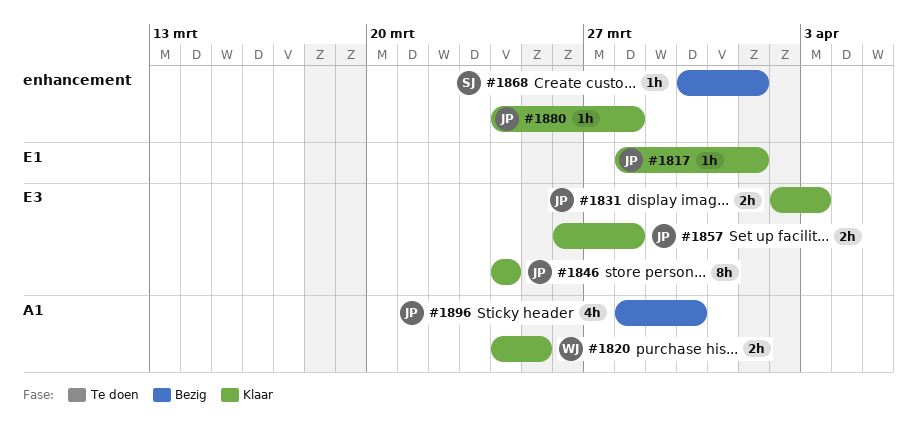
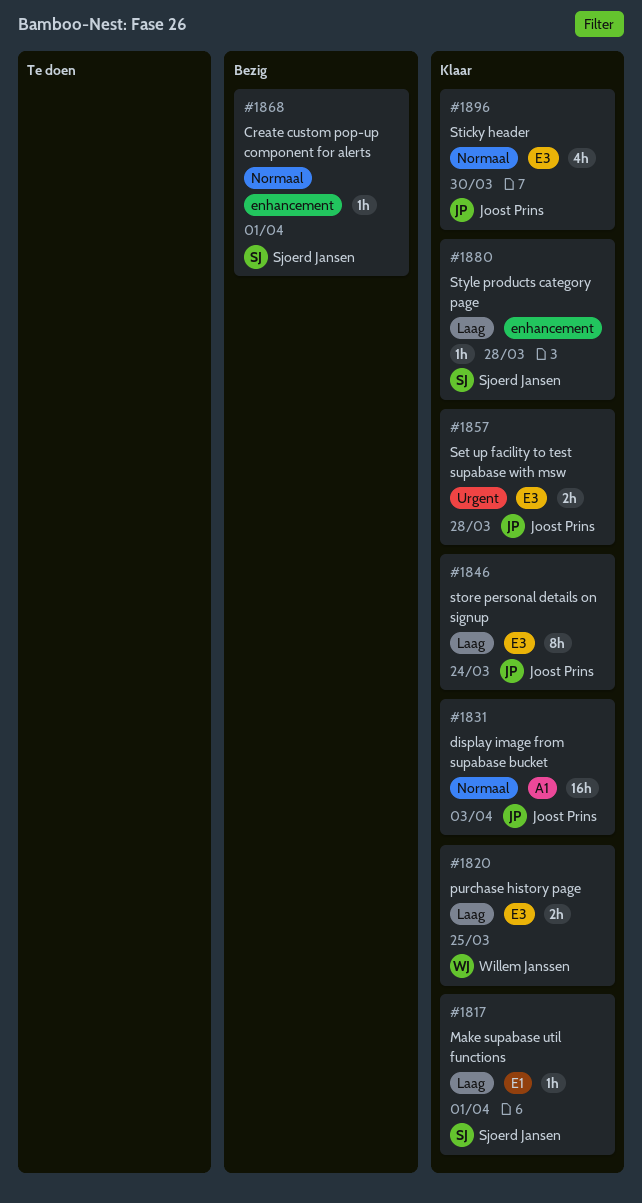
#1817, owner: Joost Prins -> Sjoerd Jansen
#1820, label: A1 -> E3
#1831, label: E3 -> A1
#1831, estimate: 2h -> 16h
#1880, owner: Joost Prins -> Sjoerd Jansen
#1896, status: Bezig -> Klaar
#1896, label: A1 -> E3

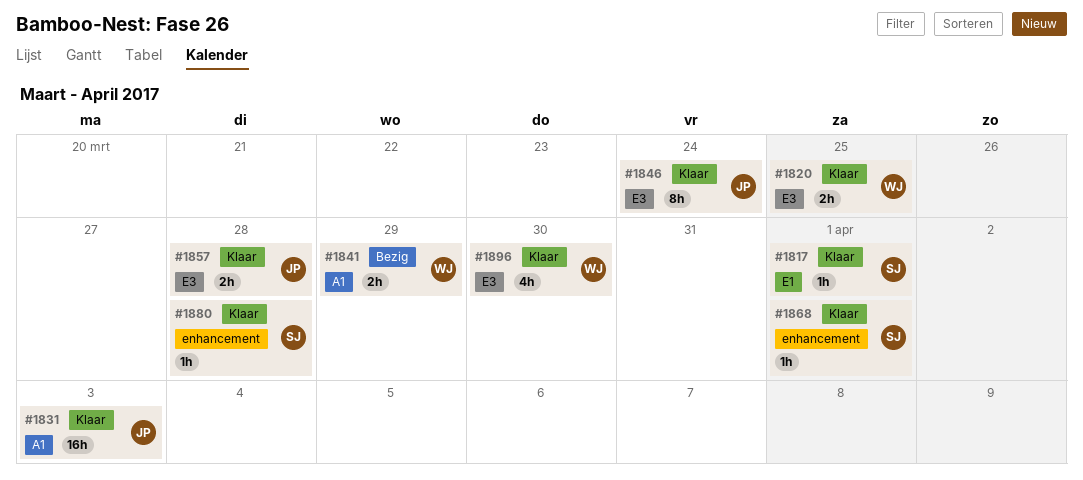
#1841: none -> present
#1868, status: Bezig -> Klaar
#1896, owner: Joost Prins -> Willem Janssen

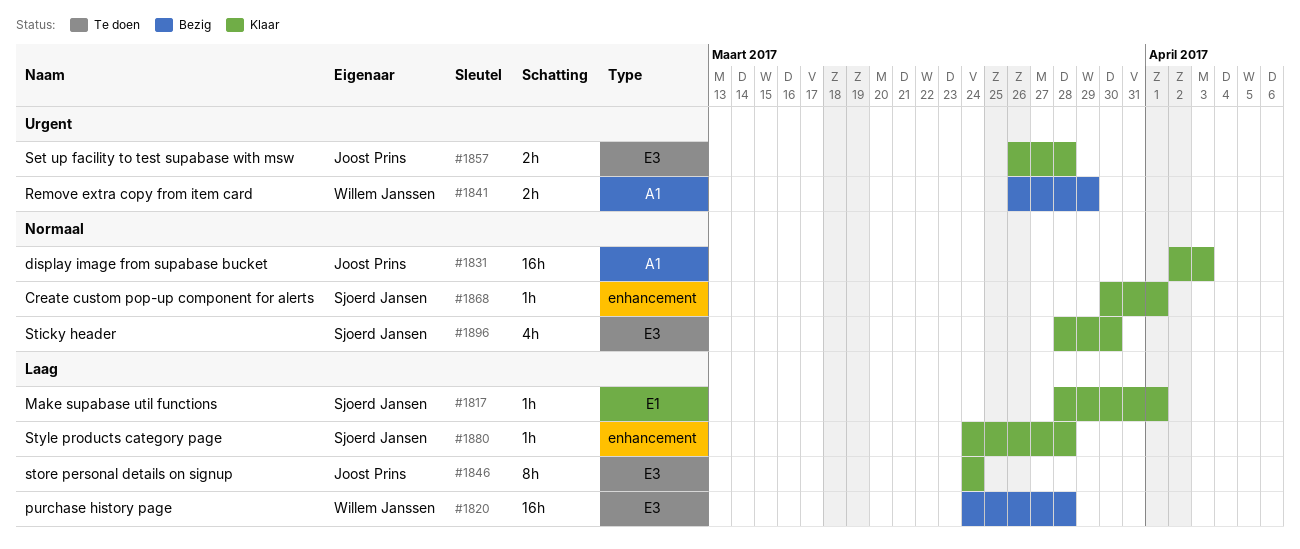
#1820, status: Klaar -> Bezig
#1820, estimate: 2h -> 16h
#1820, due: Mar 25 -> Mar 28
#1896, owner: Willem Janssen -> Sjoerd Jansen

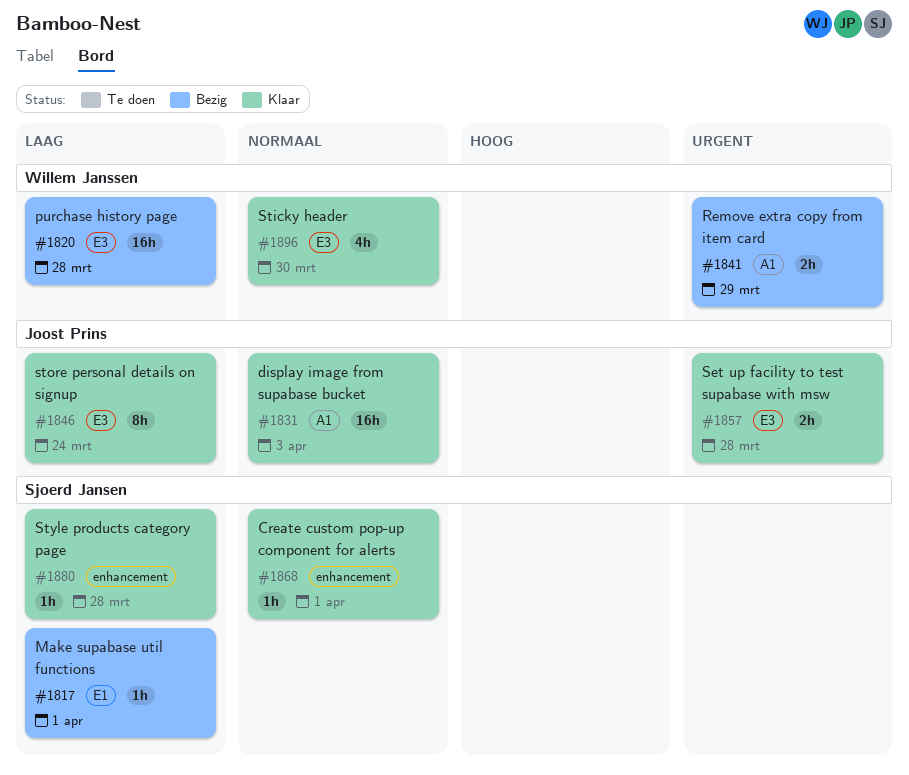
#1817, status: Klaar -> Bezig
#1896, owner: Sjoerd Jansen -> Willem Janssen

